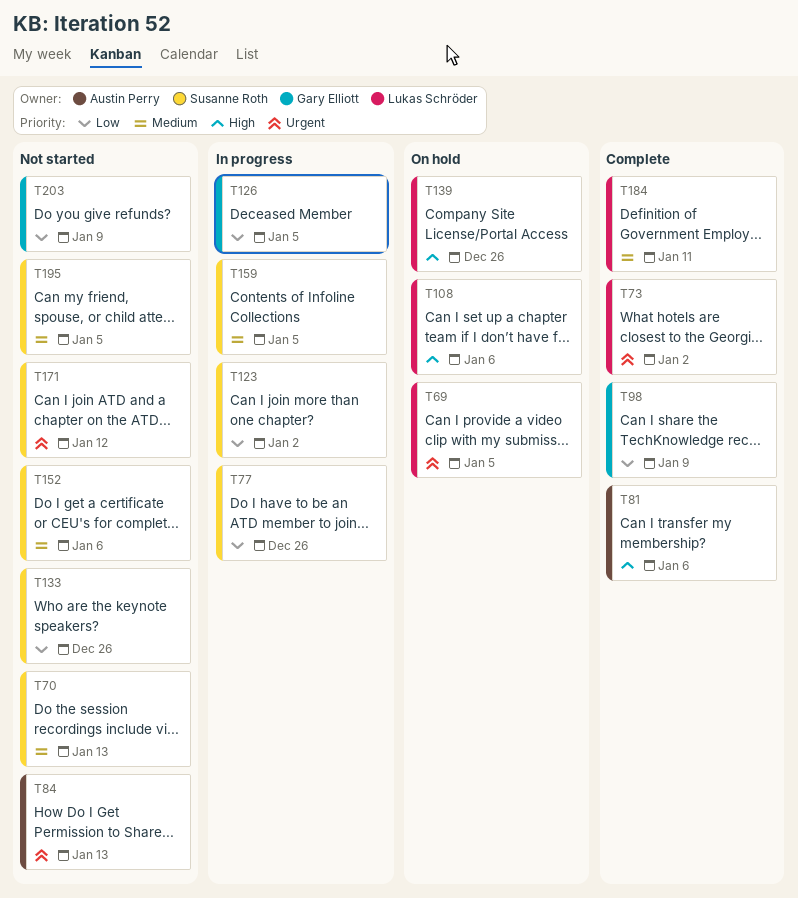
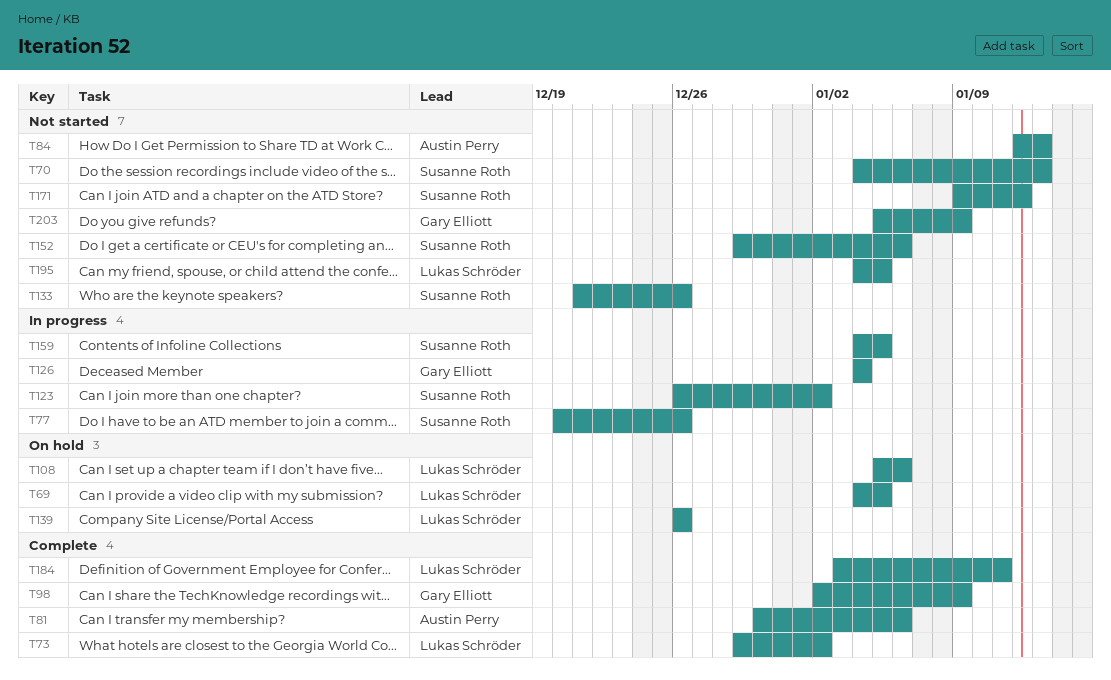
T126, due: Jan 5 -> Jan 4
T195, owner: Susanne Roth -> Lukas Schröder

